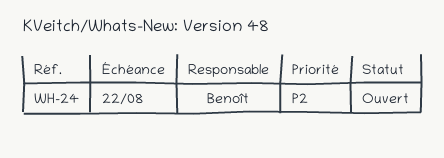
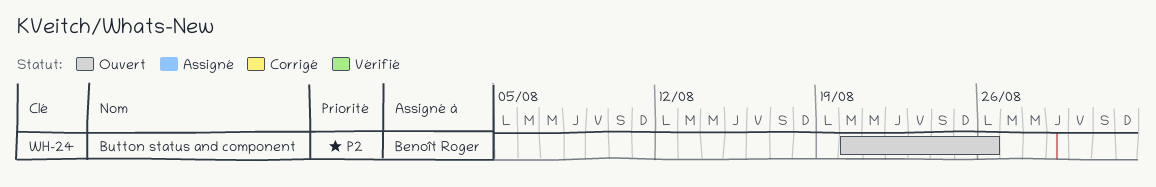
WH-24, due: Aug 22 -> Aug 26

